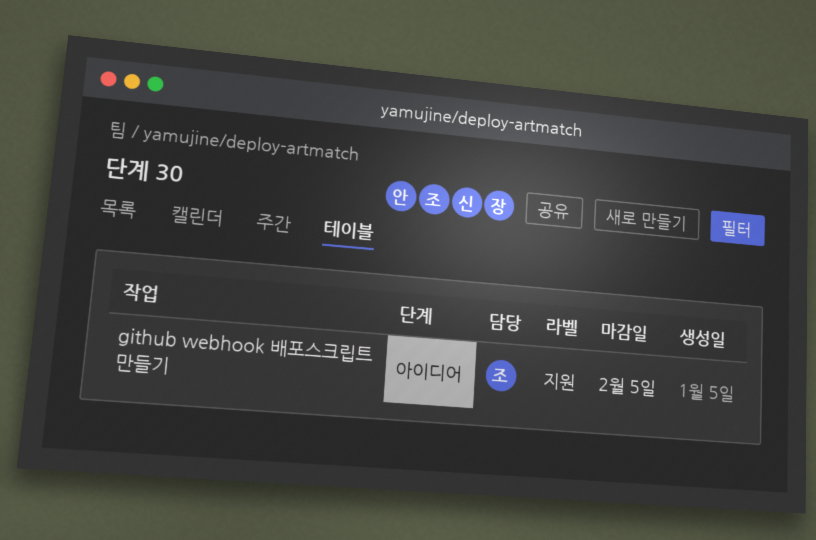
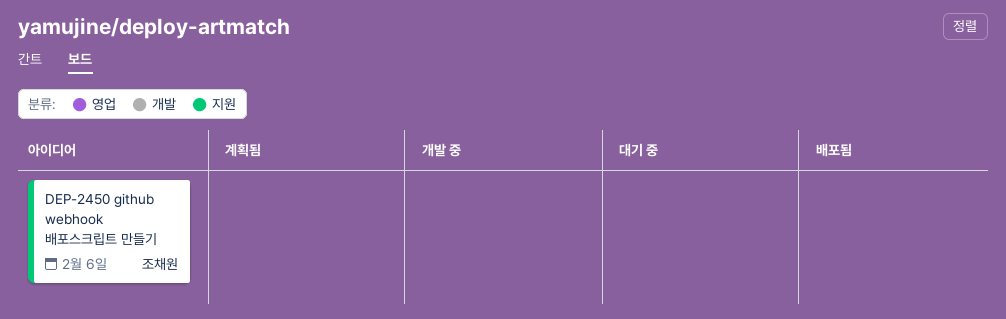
github webhook 배포스크립트 만들기, due: Feb 5 -> Feb 6

